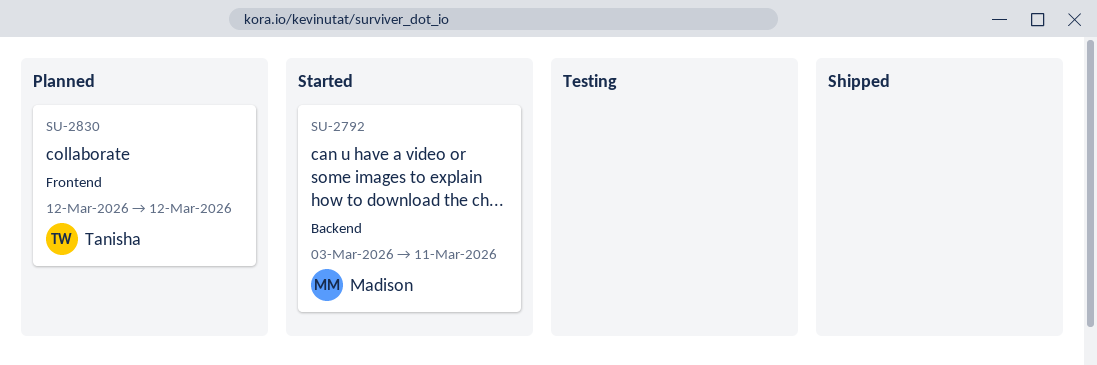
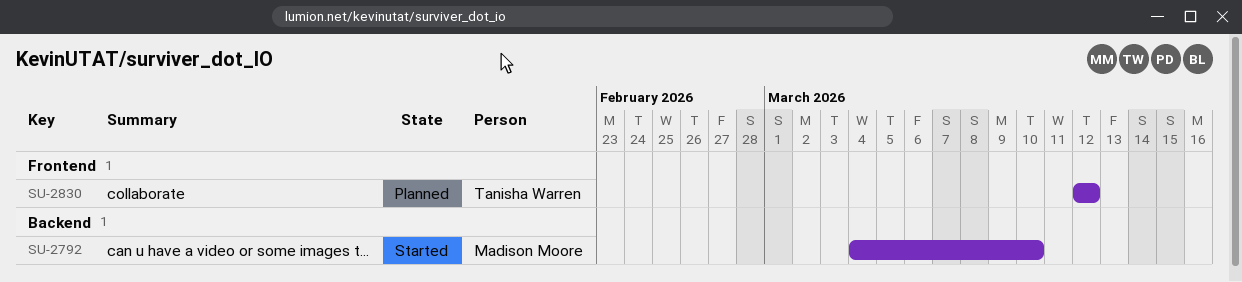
SU-2792, start: Mar 3 -> Mar 4
SU-2792, due: Mar 11 -> Mar 10

